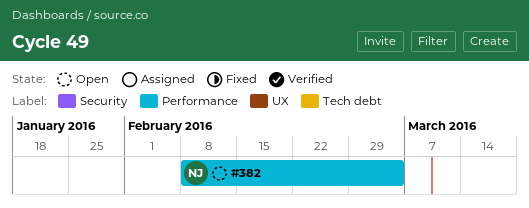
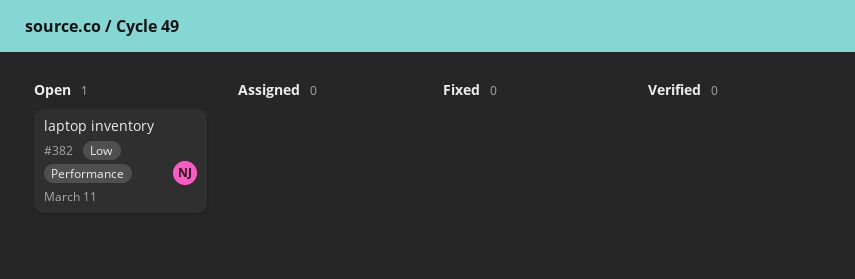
#382, due: Mar 4 -> Mar 11

